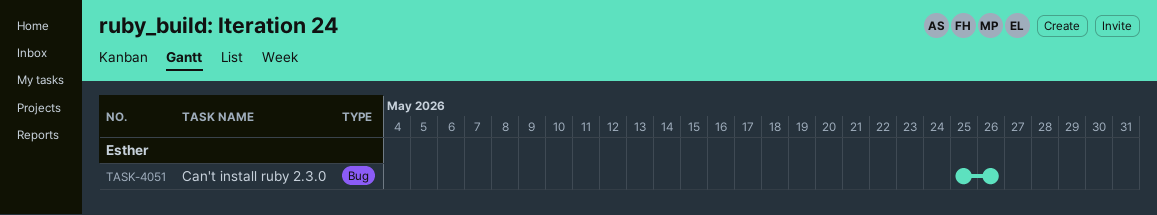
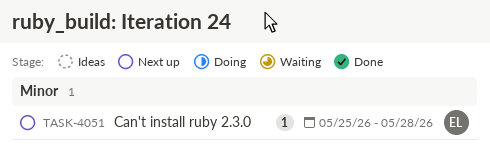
TASK-4051, due: May 26 -> May 28

